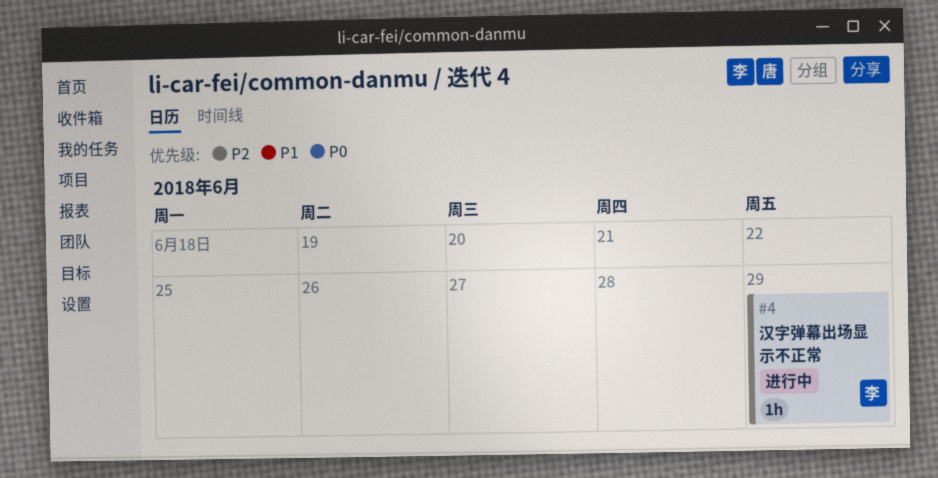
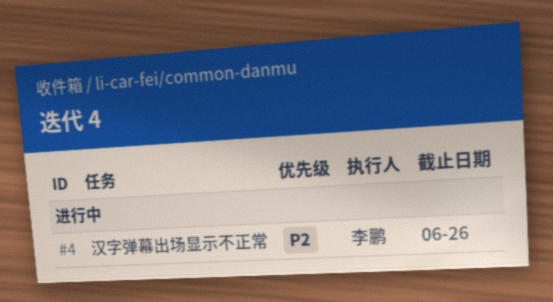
#4, due: Jun 29 -> Jun 26

